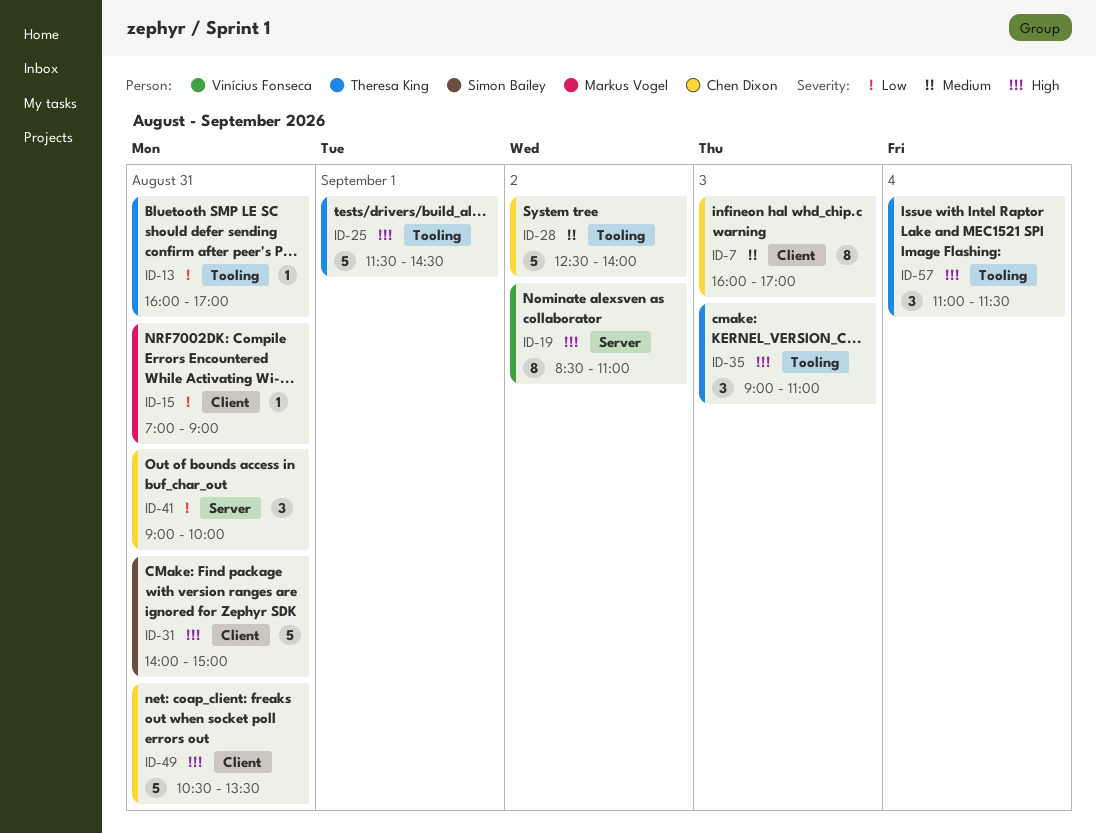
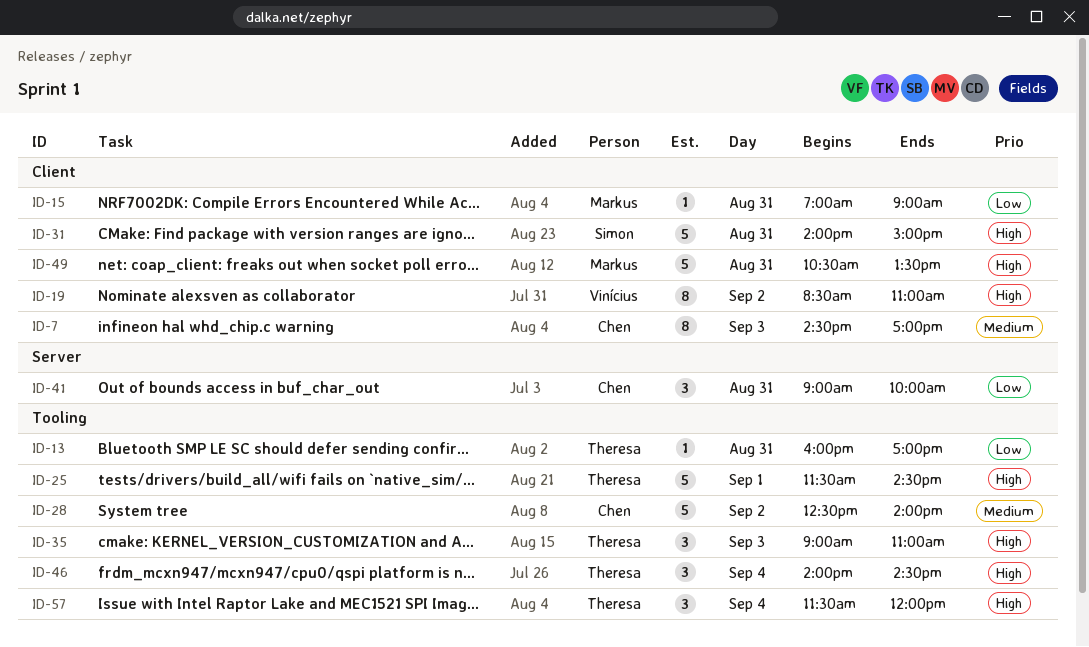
ID-7, begins: 16:00 -> 14:30
ID-19, label: Server -> Client
ID-46: none -> present
ID-49, owner: Chen Dixon -> Markus Vogel
ID-57, begins: 11:00 -> 11:30
ID-57, ends: 11:30 -> 12:00

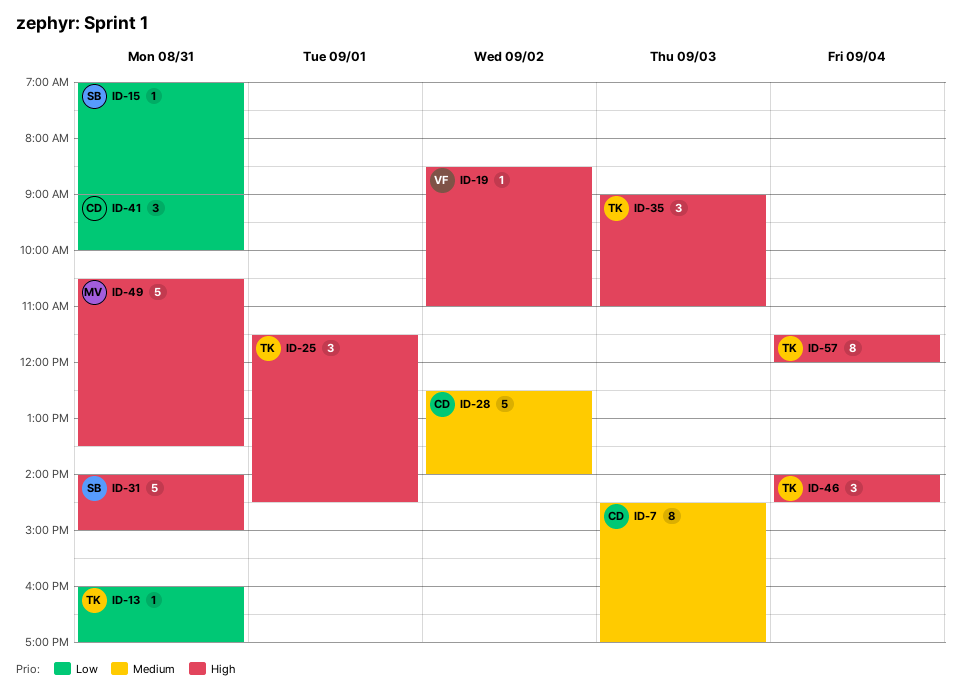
ID-15, owner: Markus -> Simon
ID-19, estimate: 8 -> 1
ID-25, estimate: 5 -> 3
ID-57, estimate: 3 -> 8

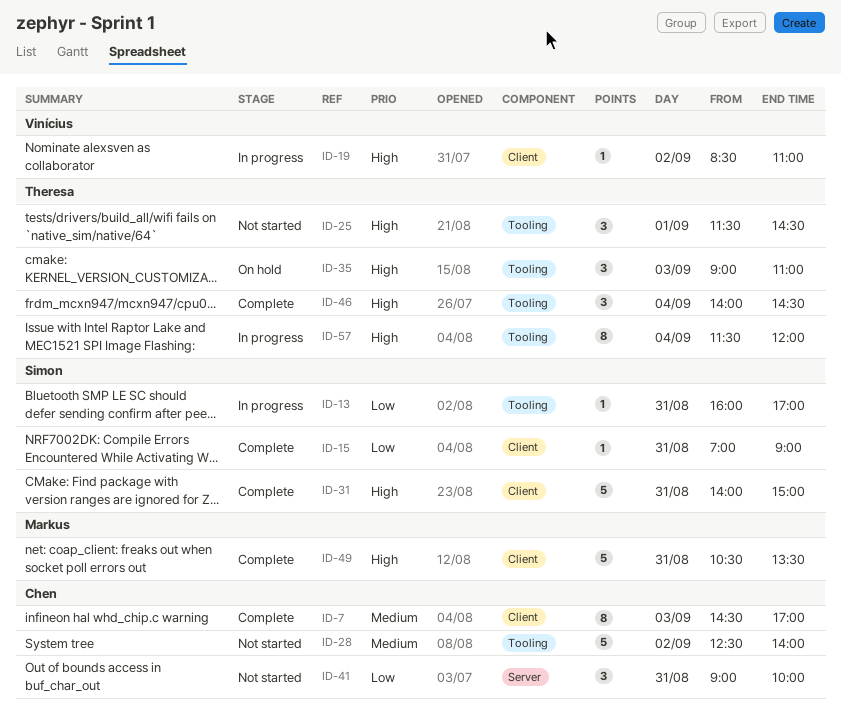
ID-13, owner: Theresa -> Simon

